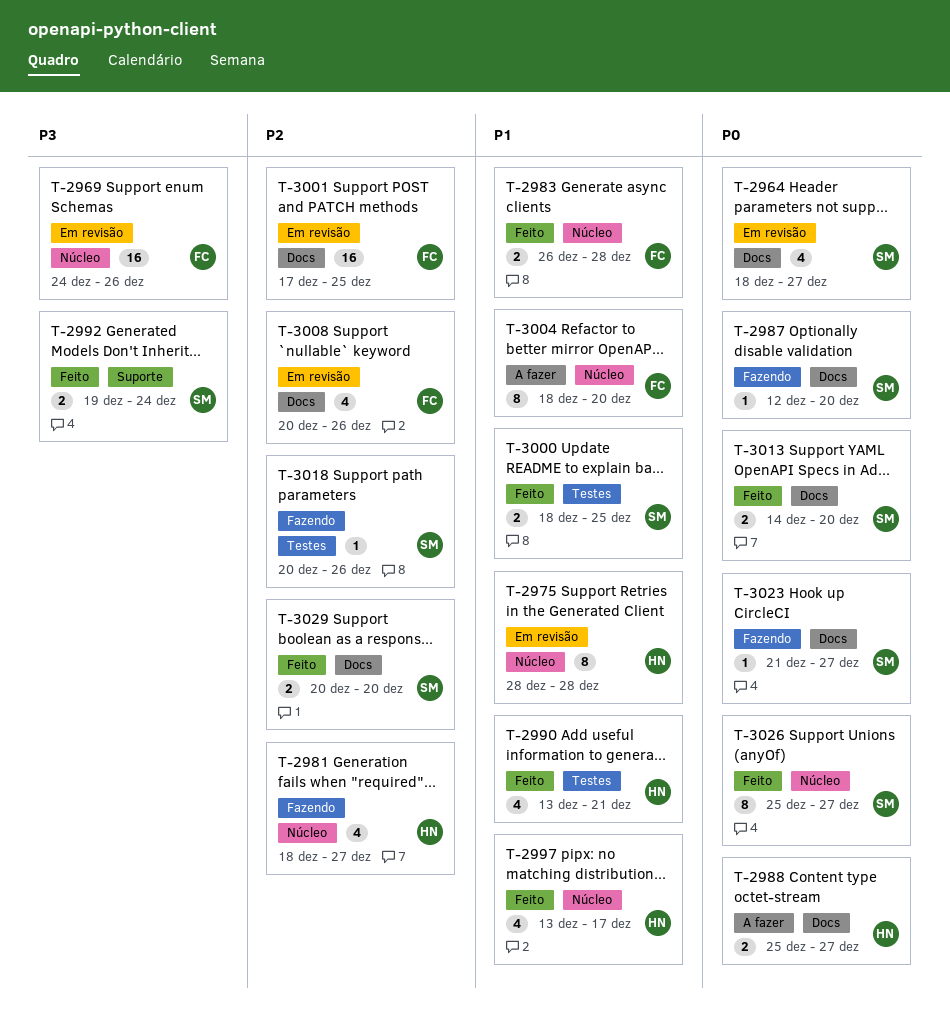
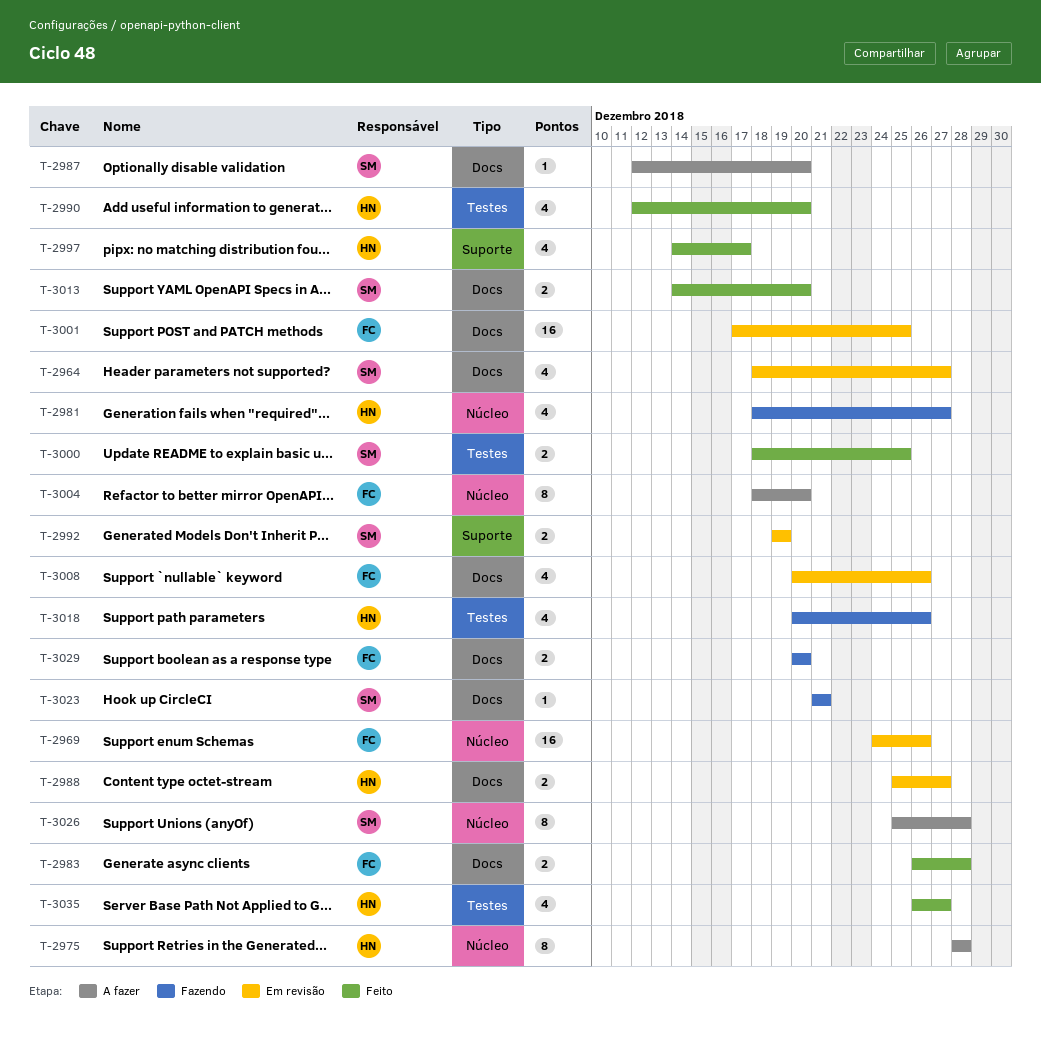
T-2975, status: Em revisão -> A fazer
T-2983, label: Núcleo -> Docs
T-2987, status: Fazendo -> A fazer
T-2988, status: A fazer -> Em revisão
T-2990, start: Dec 13 -> Dec 12
T-2990, due: Dec 21 -> Dec 20
T-2992, status: Feito -> Em revisão
T-2992, due: Dec 24 -> Dec 19
T-2997, label: Núcleo -> Suporte
T-2997, start: Dec 13 -> Dec 14
T-3018, owner: SM -> HN
T-3018, estimate: 1 -> 4
T-3023, due: Dec 27 -> Dec 21
T-3026, status: Feito -> A fazer
T-3026, due: Dec 27 -> Dec 28
T-3029, status: Feito -> Fazendo
T-3029, owner: SM -> FC
T-3035: none -> present

